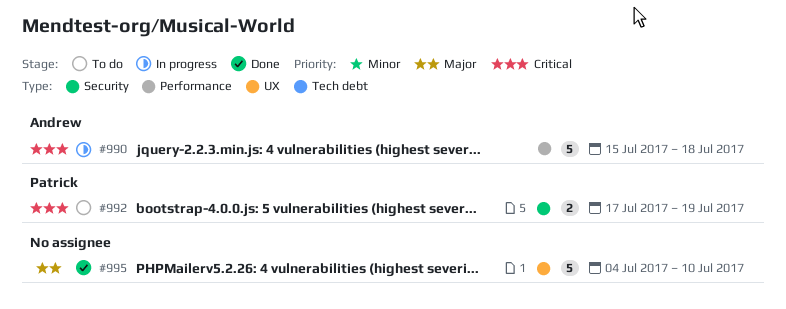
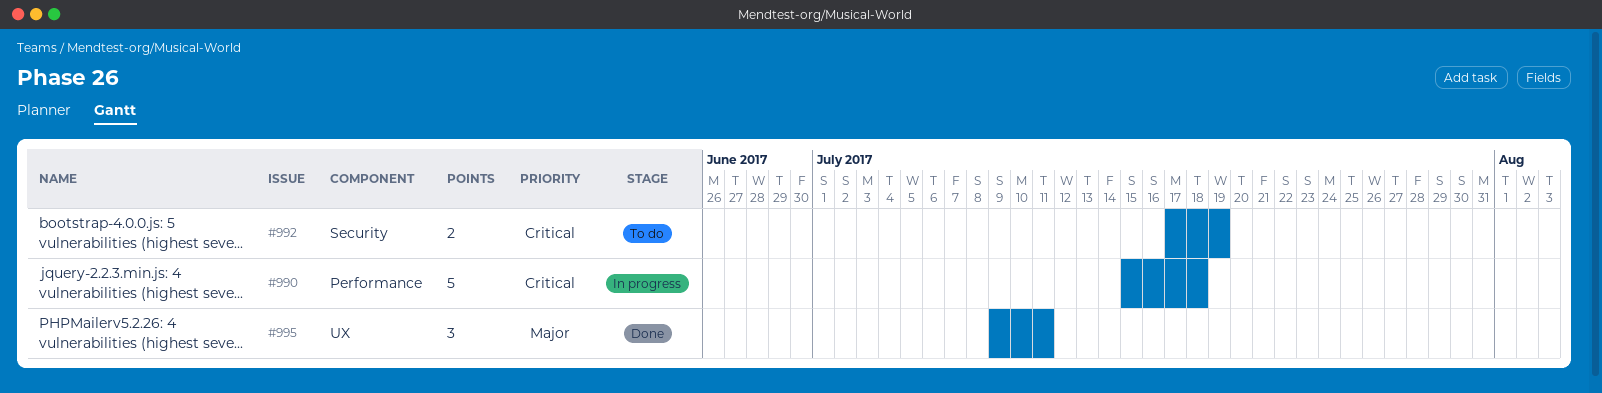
#995, estimate: 5 -> 3
#995, start: Jul 4 -> Jul 9
#995, due: Jul 10 -> Jul 11

